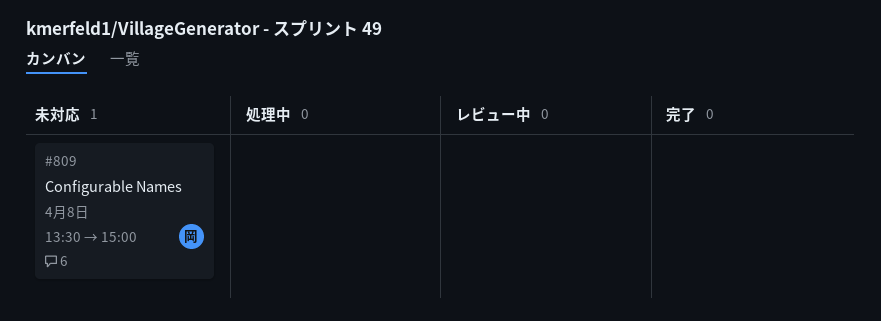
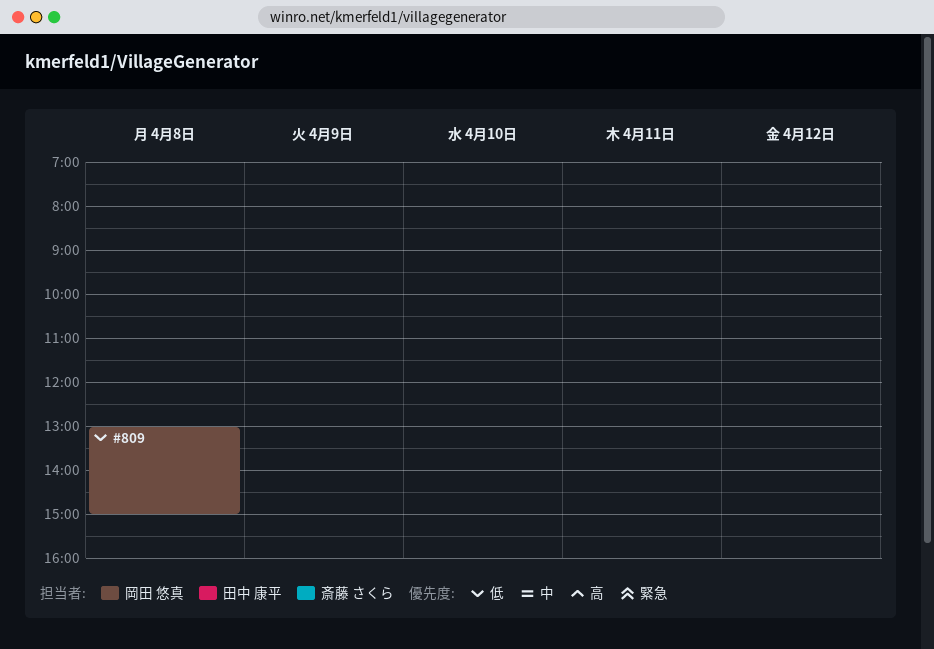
#809, begins: 13:30 -> 13:00

